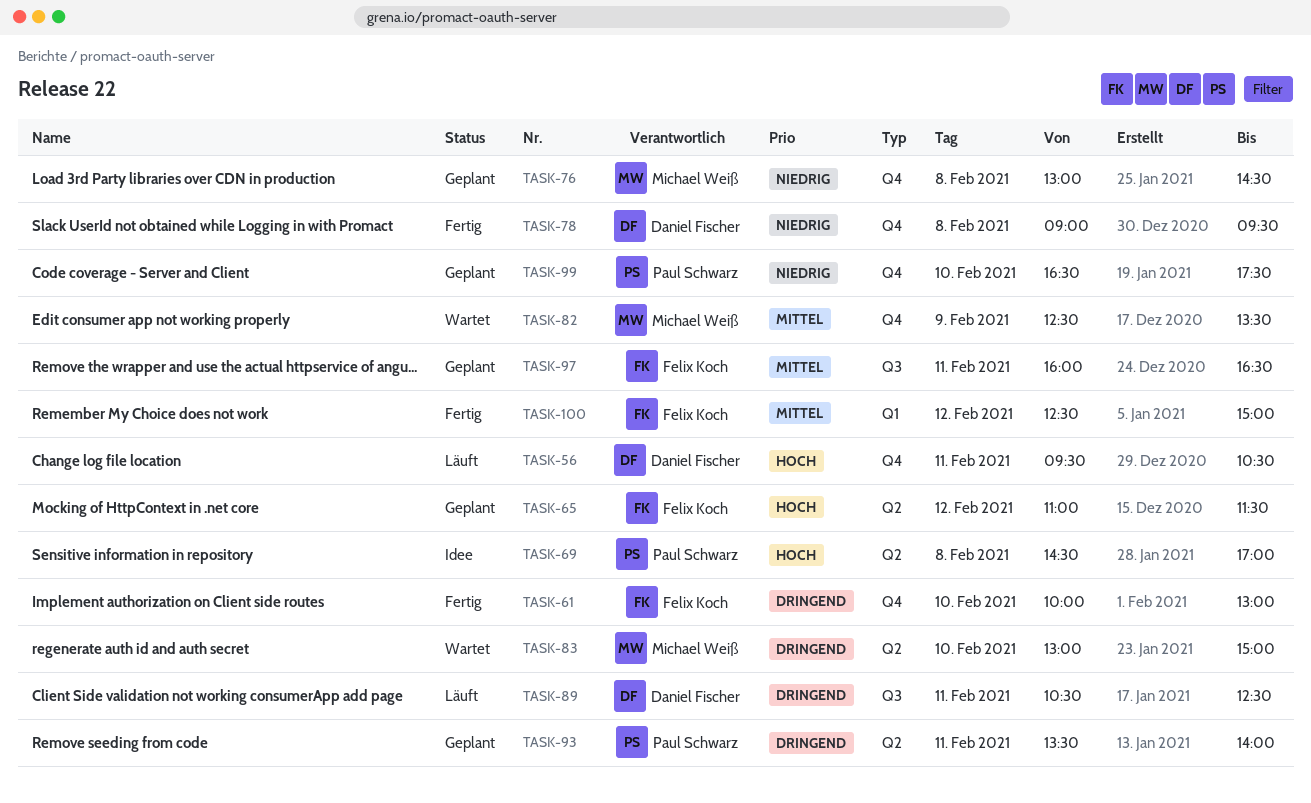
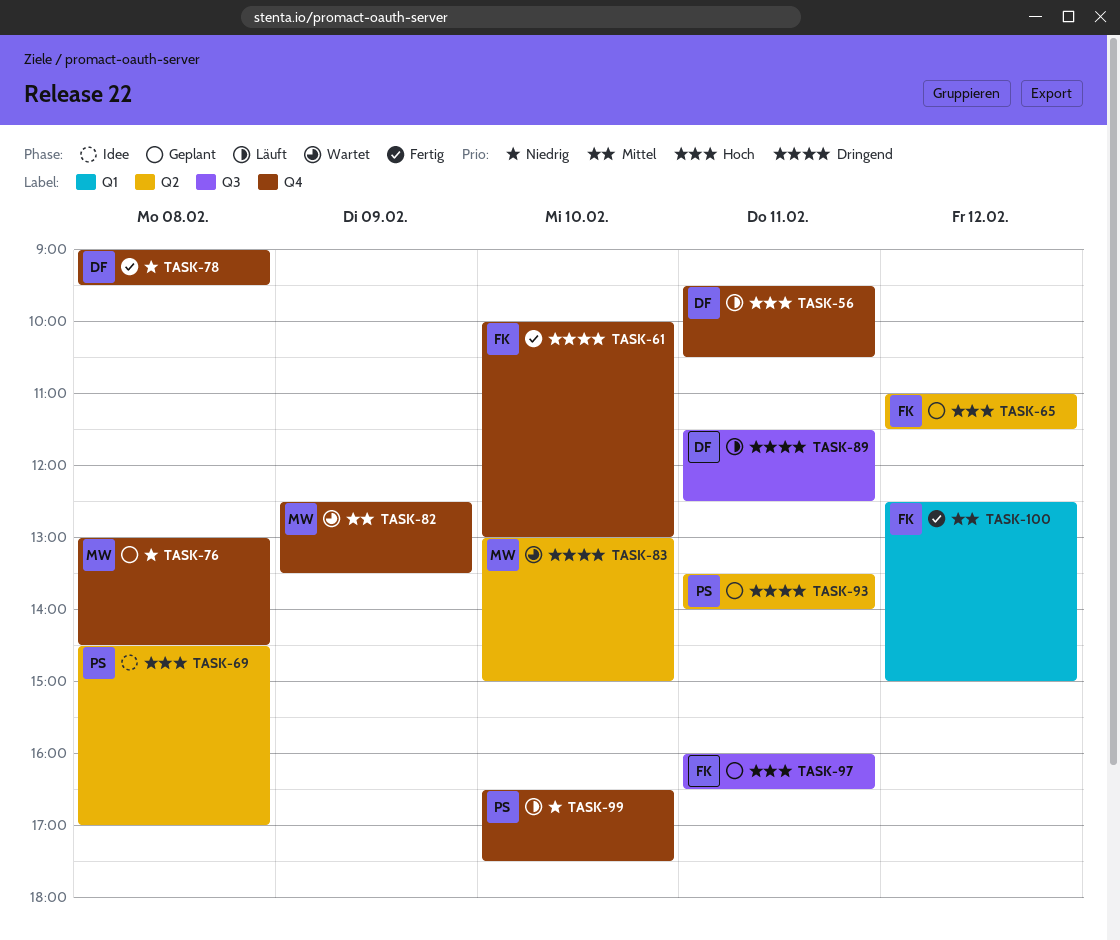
TASK-89, begins: 10:30 -> 11:30
TASK-97, priority: Mittel -> Hoch
TASK-99, status: Geplant -> Läuft

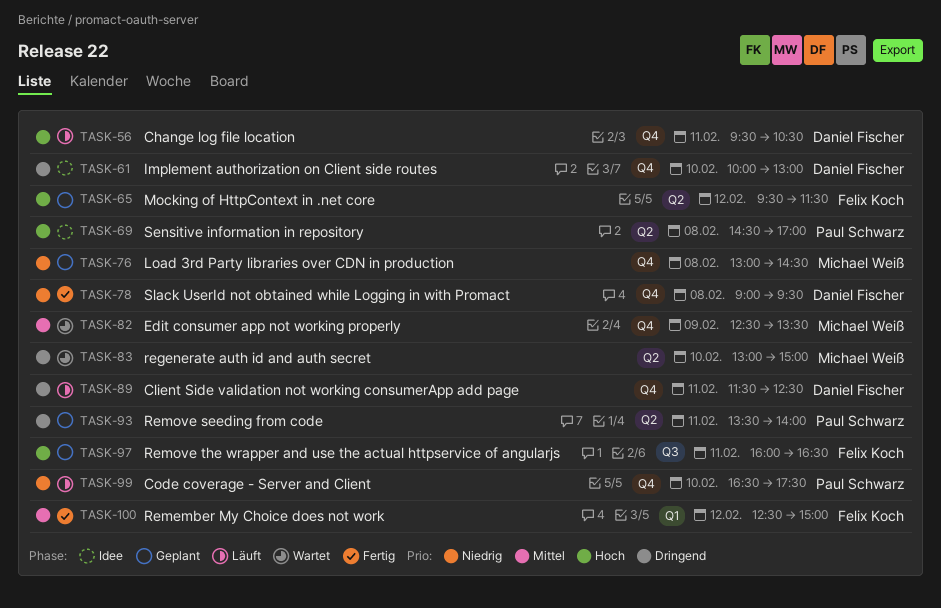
TASK-61, status: Fertig -> Idee
TASK-61, owner: Felix Koch -> Daniel Fischer
TASK-65, begins: 11:00 -> 09:30
TASK-89, label: Q3 -> Q4

